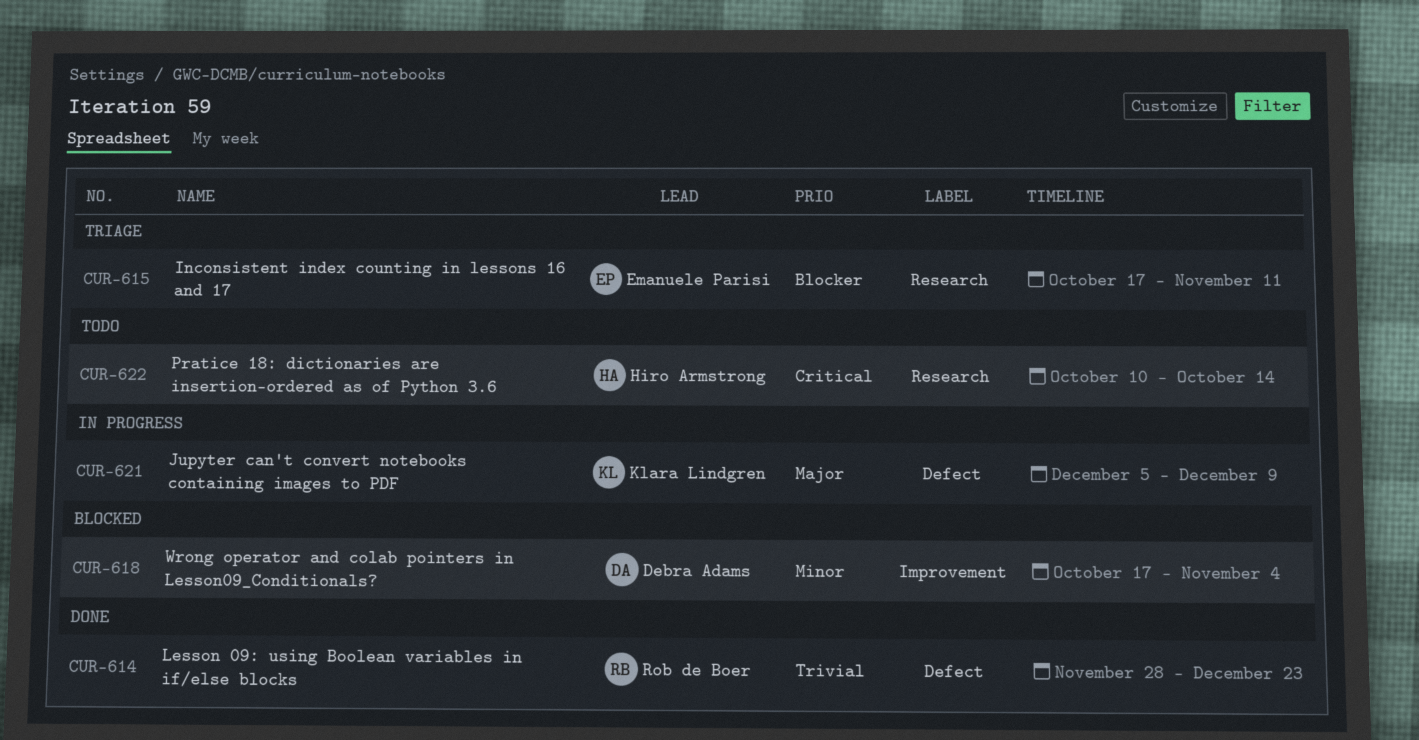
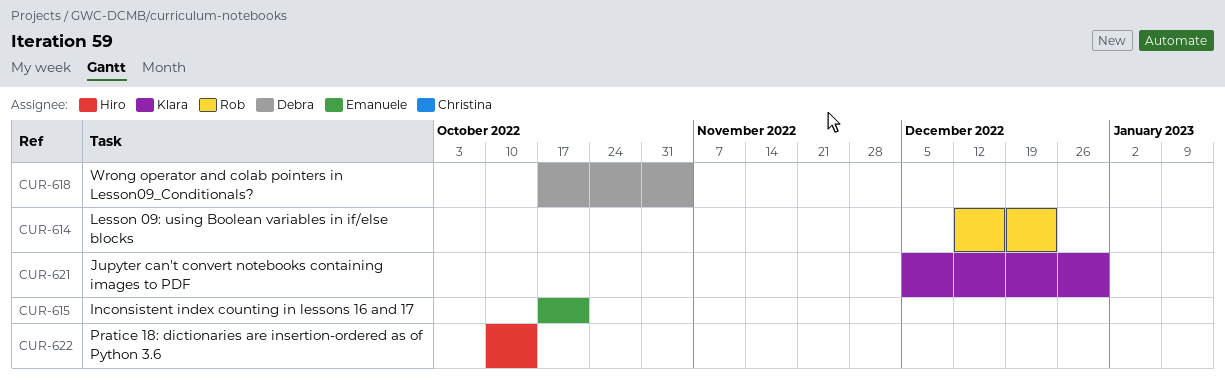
CUR-614, start: Nov 28 -> Dec 12
CUR-615, due: Nov 11 -> Oct 21
CUR-621, due: Dec 9 -> Dec 30

